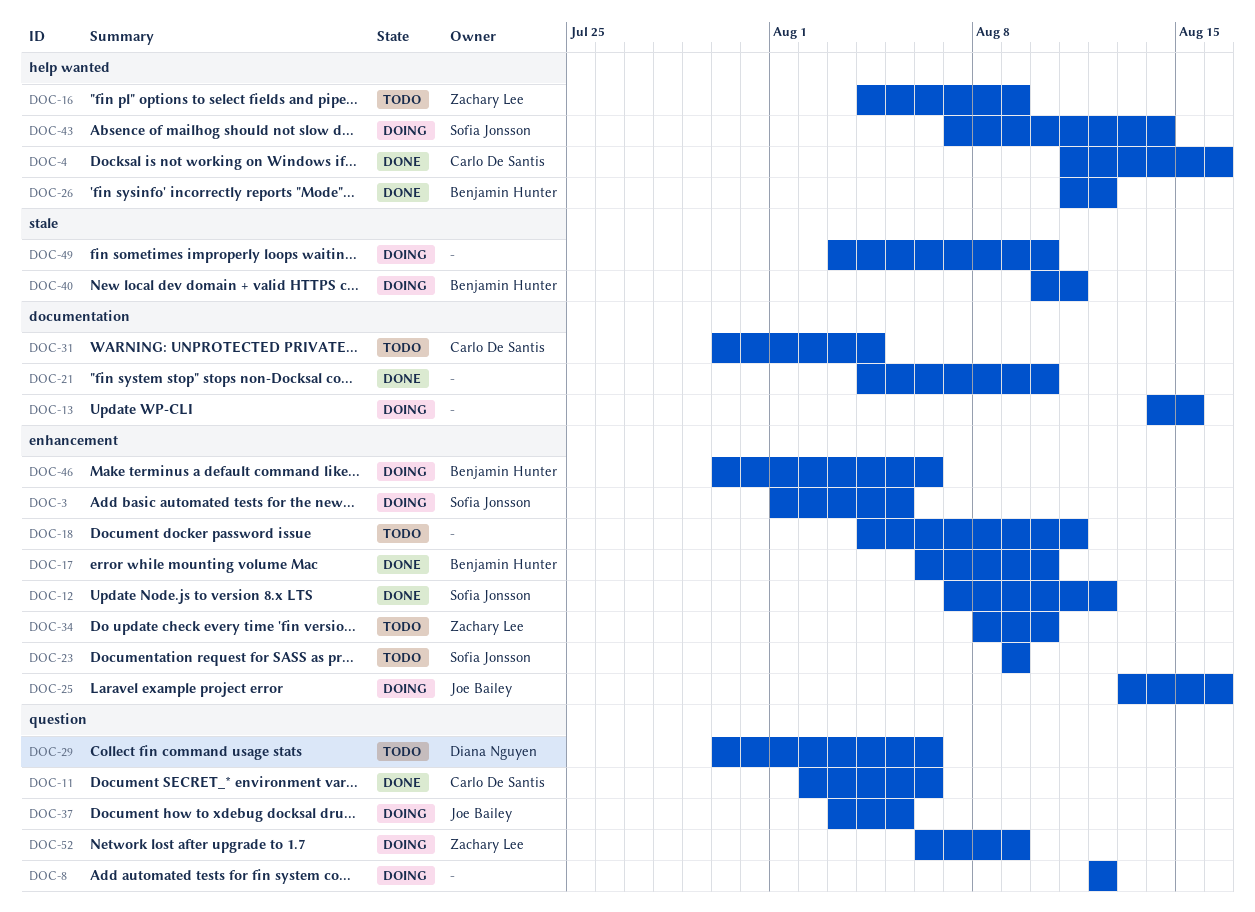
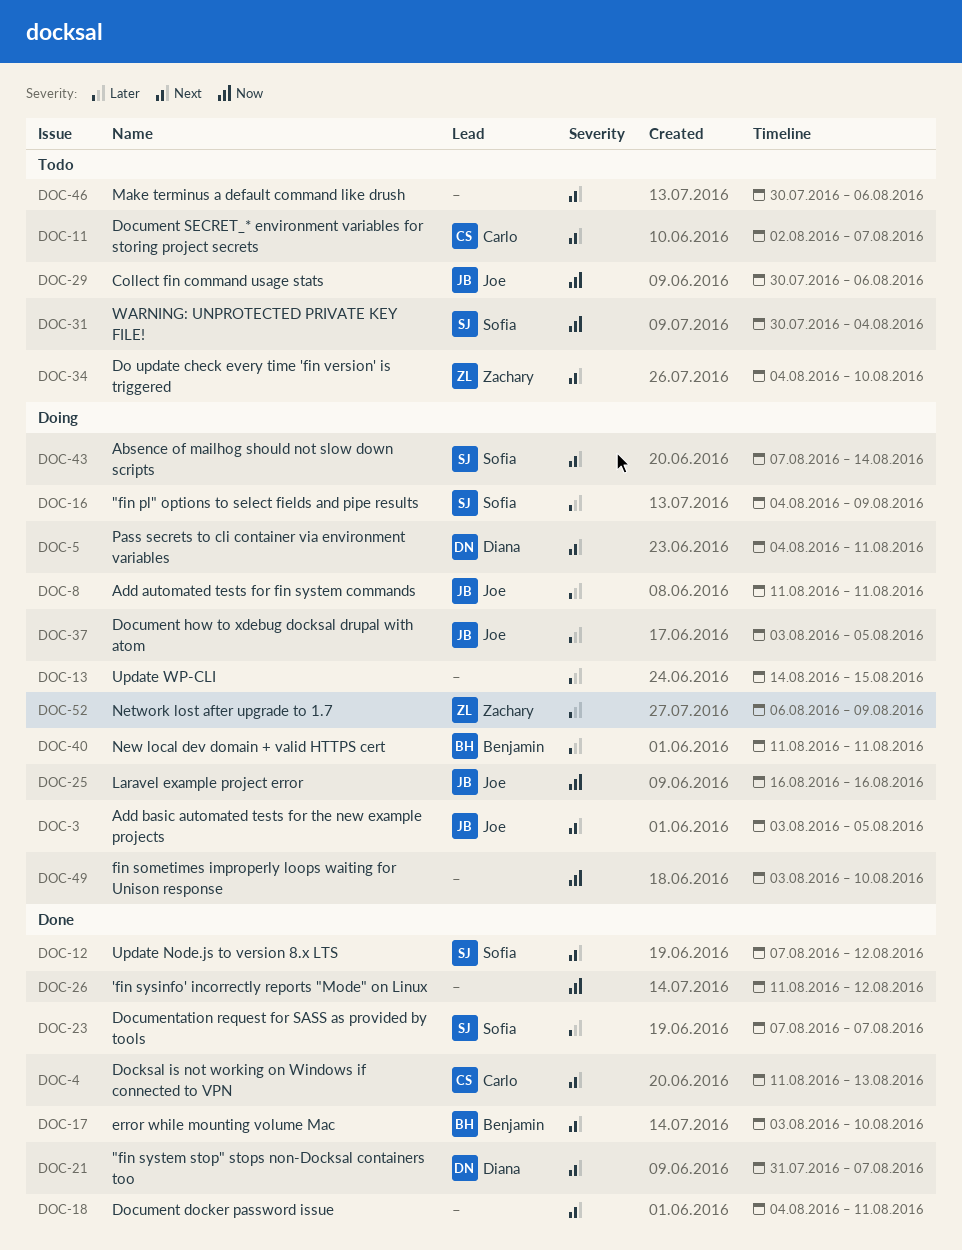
DOC-3, owner: Sofia Jonsson -> Joe Bailey
DOC-3, start: Aug 1 -> Aug 3
DOC-4, due: Aug 16 -> Aug 13
DOC-5: none -> present
DOC-8, owner: none -> Joe Bailey
DOC-8, start: Aug 12 -> Aug 11
DOC-8, due: Aug 12 -> Aug 11
DOC-11, status: Done -> Todo
DOC-11, due: Aug 6 -> Aug 7
DOC-16, status: Todo -> Doing
DOC-16, owner: Zachary Lee -> Sofia Jonsson
DOC-17, start: Aug 6 -> Aug 3
DOC-18, status: Todo -> Done
DOC-21, owner: none -> Diana Nguyen
DOC-21, start: Aug 4 -> Jul 31
DOC-21, due: Aug 10 -> Aug 7
DOC-23, status: Todo -> Done
DOC-23, start: Aug 9 -> Aug 7
DOC-23, due: Aug 9 -> Aug 7
DOC-25, start: Aug 13 -> Aug 16
DOC-26, owner: Benjamin Hunter -> none
DOC-29, owner: Diana Nguyen -> Joe Bailey
DOC-31, owner: Carlo De Santis -> Sofia Jonsson
DOC-34, start: Aug 8 -> Aug 4
DOC-40, start: Aug 10 -> Aug 11
DOC-46, status: Doing -> Todo
DOC-46, owner: Benjamin Hunter -> none

